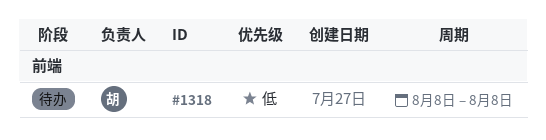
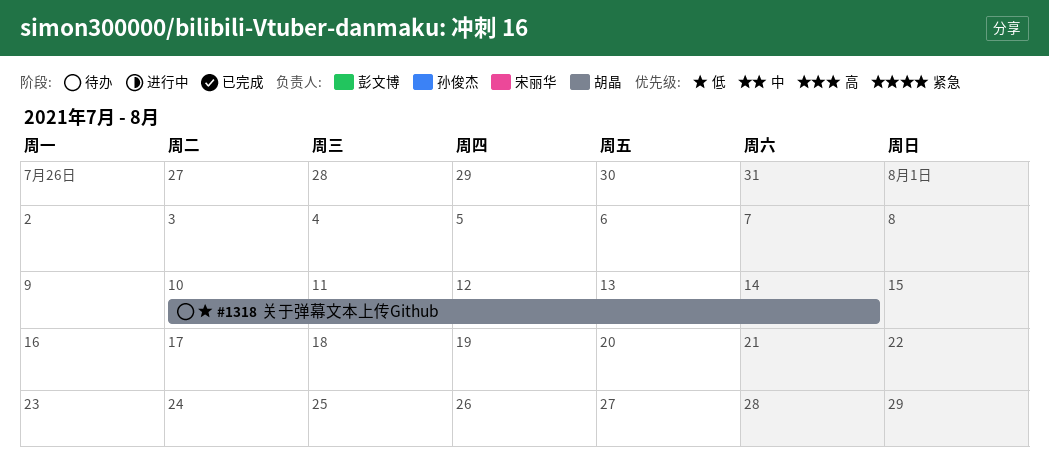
#1318, start: Aug 8 -> Aug 10
#1318, due: Aug 8 -> Aug 14

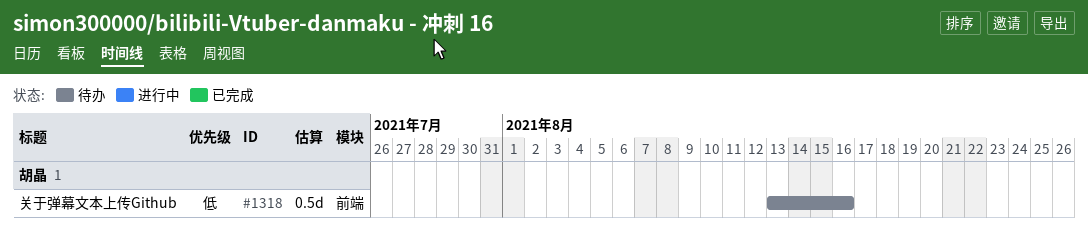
#1318, start: Aug 10 -> Aug 13
#1318, due: Aug 14 -> Aug 16

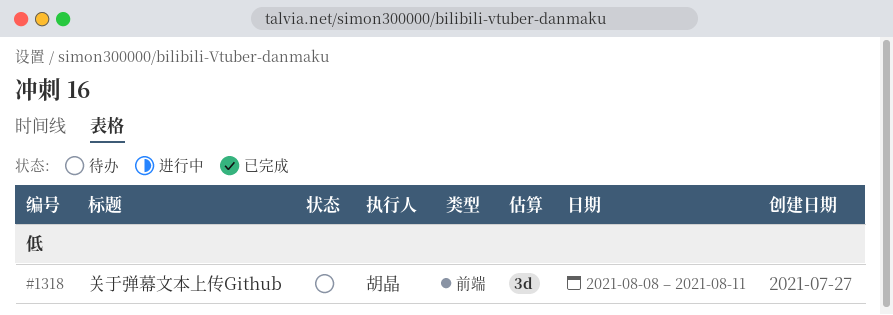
#1318, estimate: 0.5d -> 3d
#1318, start: Aug 13 -> Aug 8
#1318, due: Aug 16 -> Aug 11

